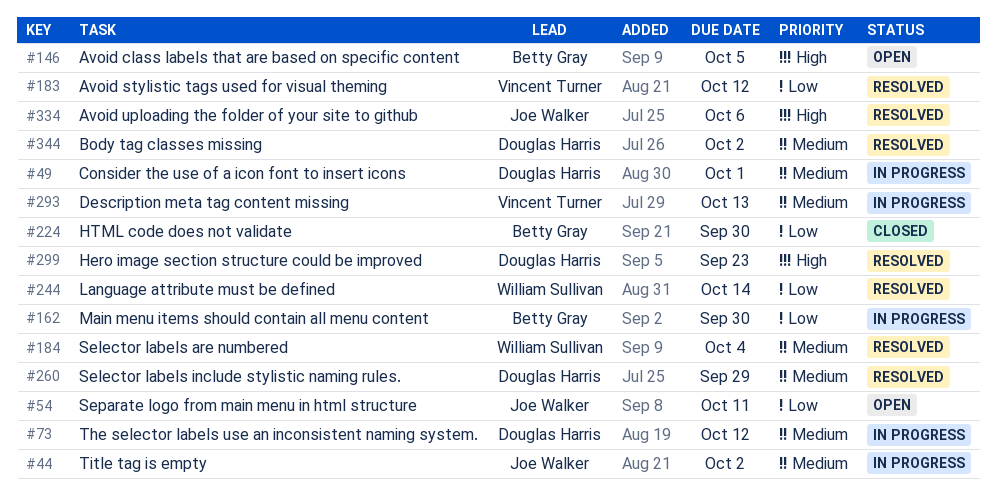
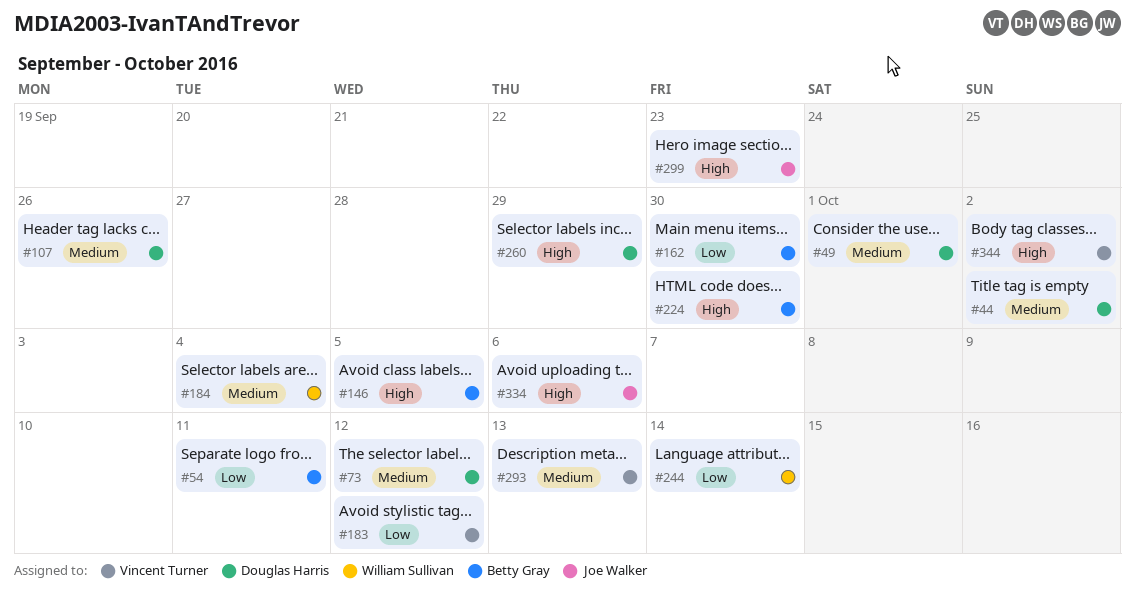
#44, owner: Joe Walker -> Douglas Harris
#54, owner: Joe Walker -> Betty Gray
#107: none -> present
#224, priority: Low -> High
#260, priority: Medium -> High
#299, owner: Douglas Harris -> Joe Walker
#344, owner: Douglas Harris -> Vincent Turner
#344, priority: Medium -> High

